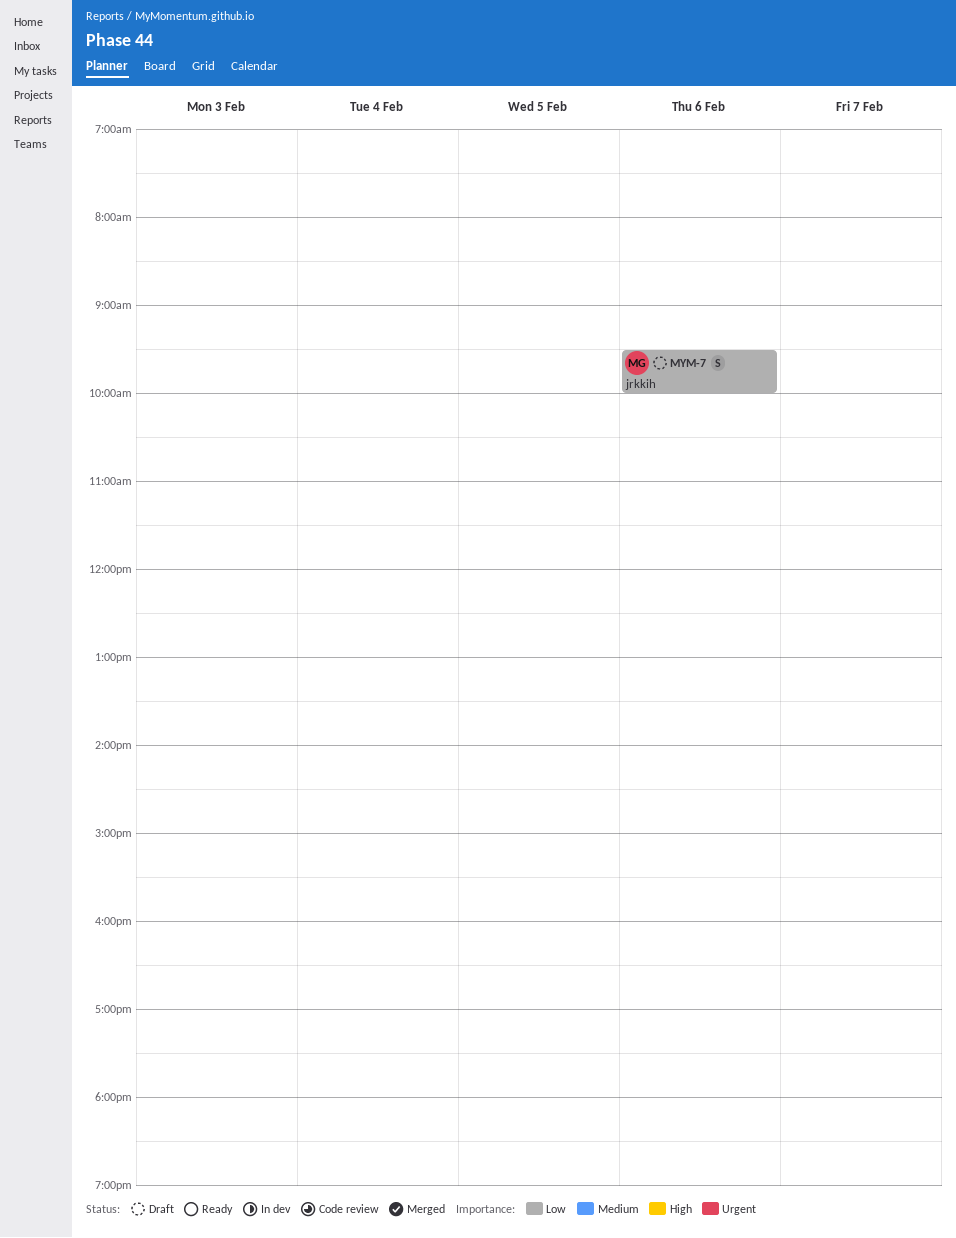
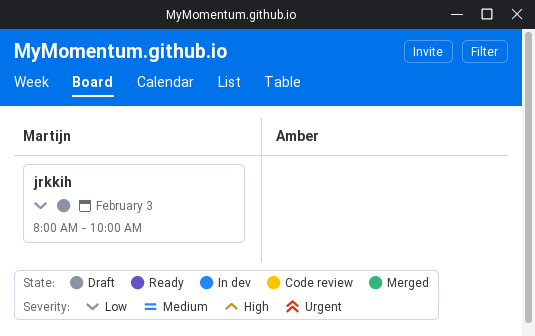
jrkkih, day: Feb 6 -> Feb 3
jrkkih, begins: 09:30 -> 08:00

